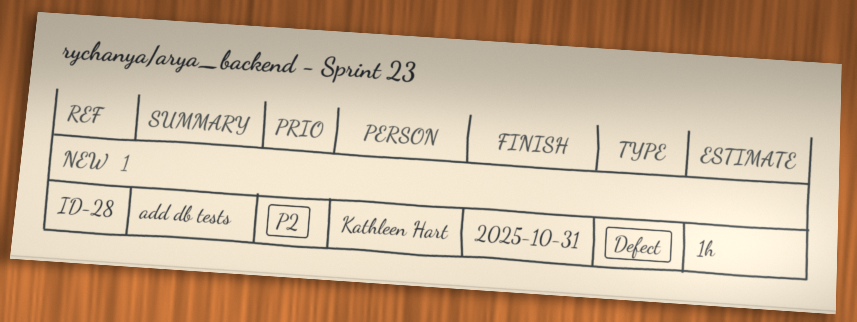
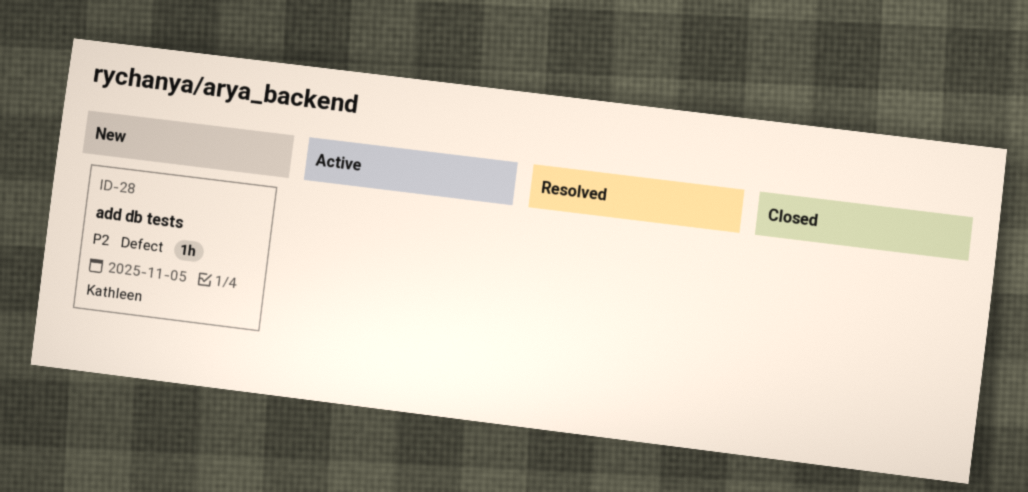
ID-28, due: Oct 31 -> Nov 5

